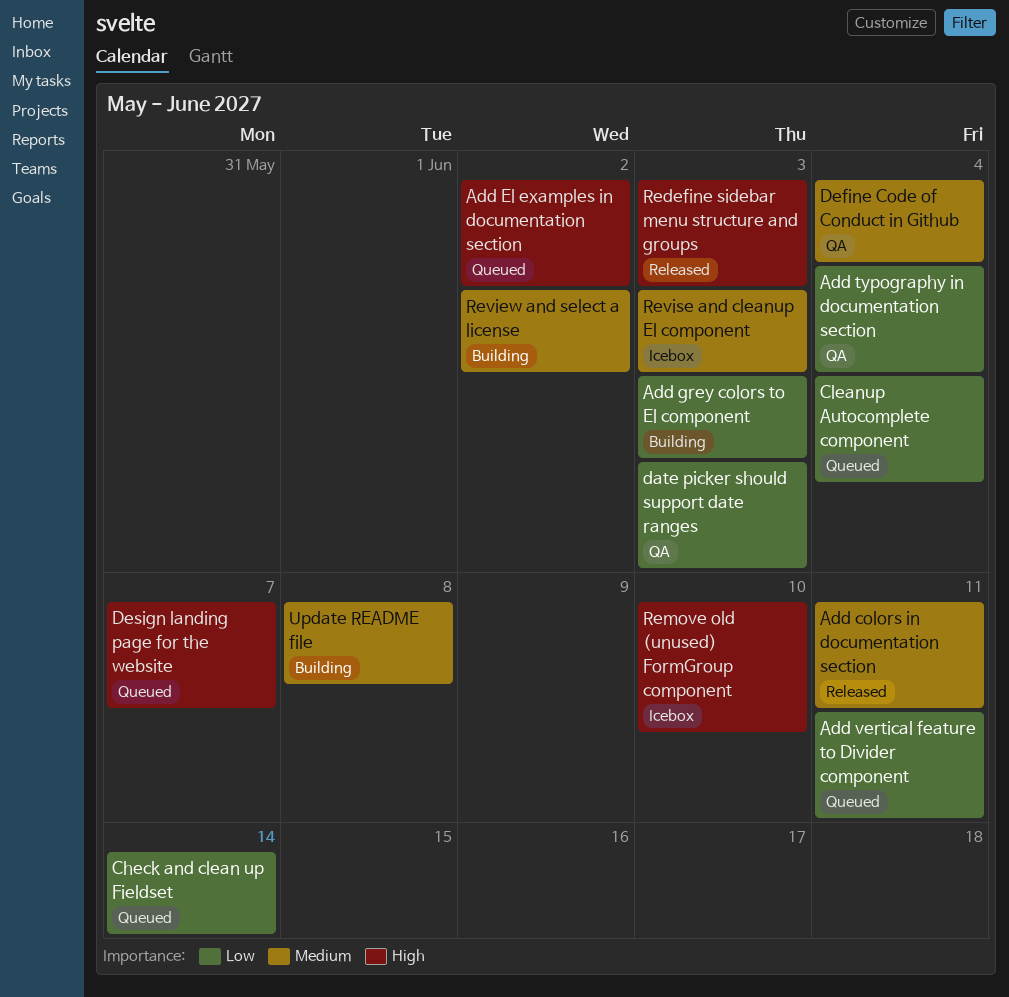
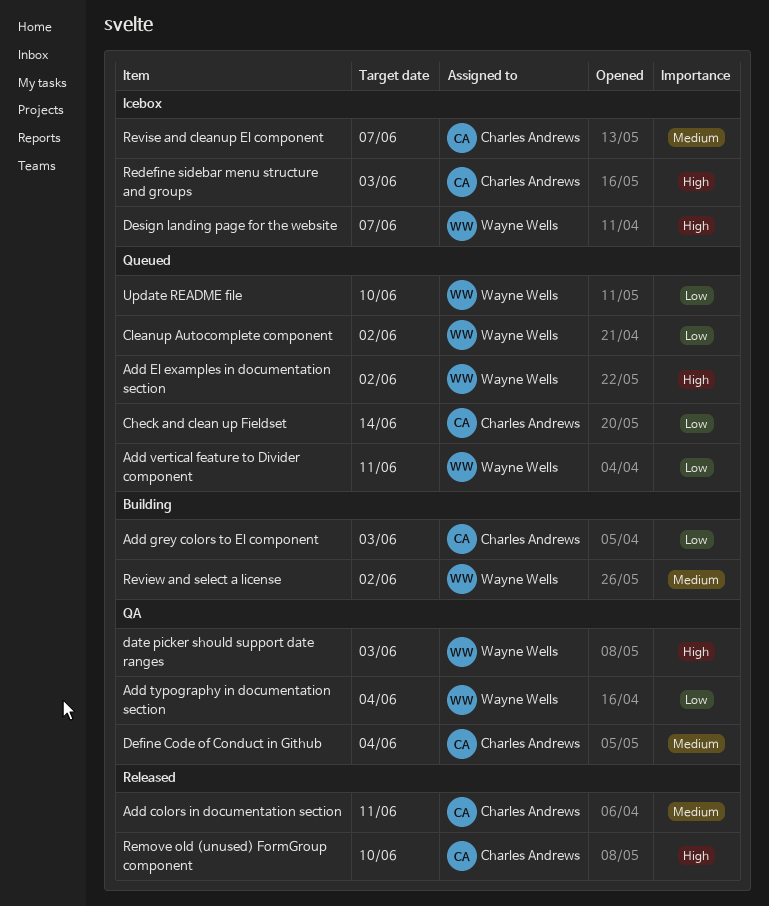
Cleanup Autocomplete component, due: Jun 4 -> Jun 2
date picker should support date ranges, priority: Low -> High
Design landing page for the website, status: Queued -> Icebox
Redefine sidebar menu structure and groups, status: Released -> Icebox
Remove old (unused) FormGroup component, status: Icebox -> Released
Revise and cleanup El component, due: Jun 3 -> Jun 7
Update README file, status: Building -> Queued
Update README file, priority: Medium -> Low
Update README file, due: Jun 8 -> Jun 10

